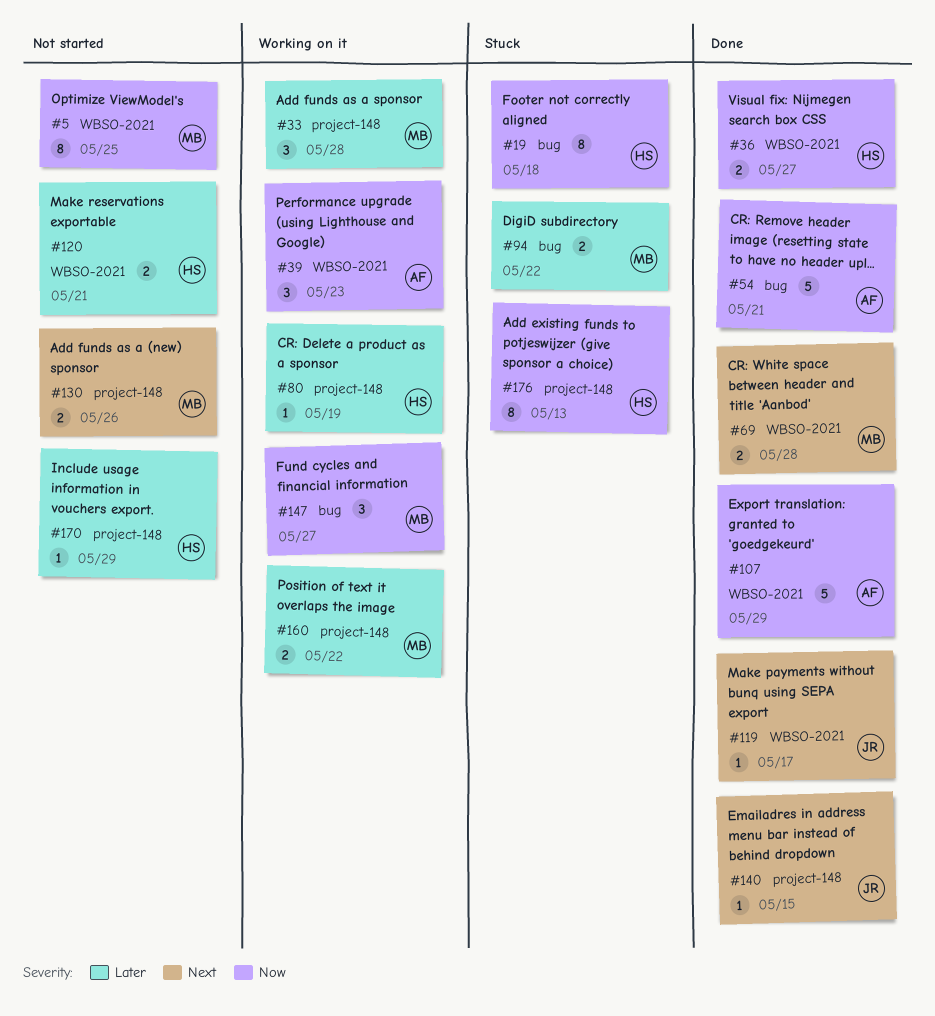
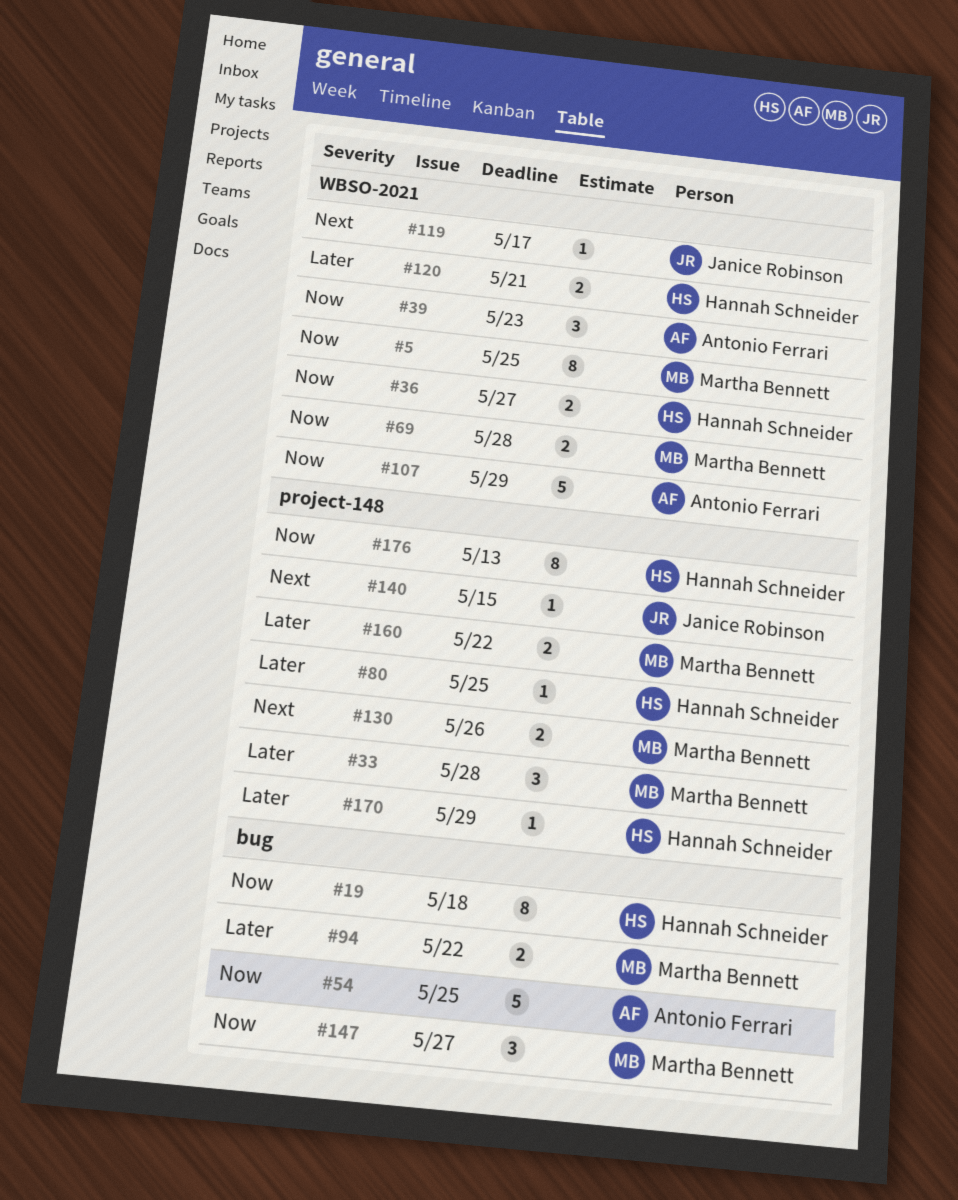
#54, due: May 21 -> May 25
#69, priority: Next -> Now
#80, due: May 19 -> May 25

